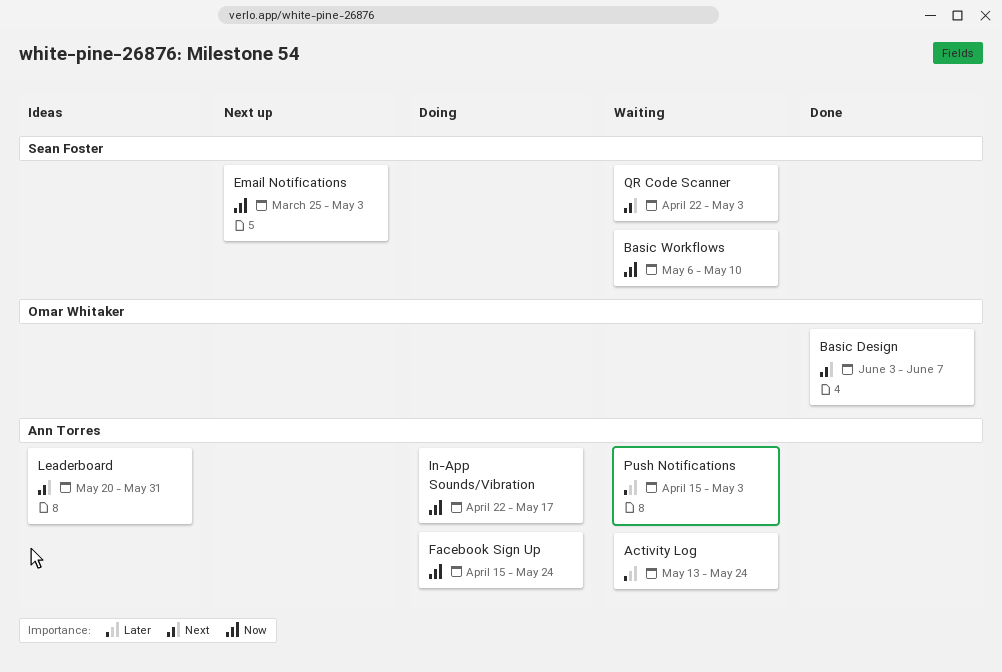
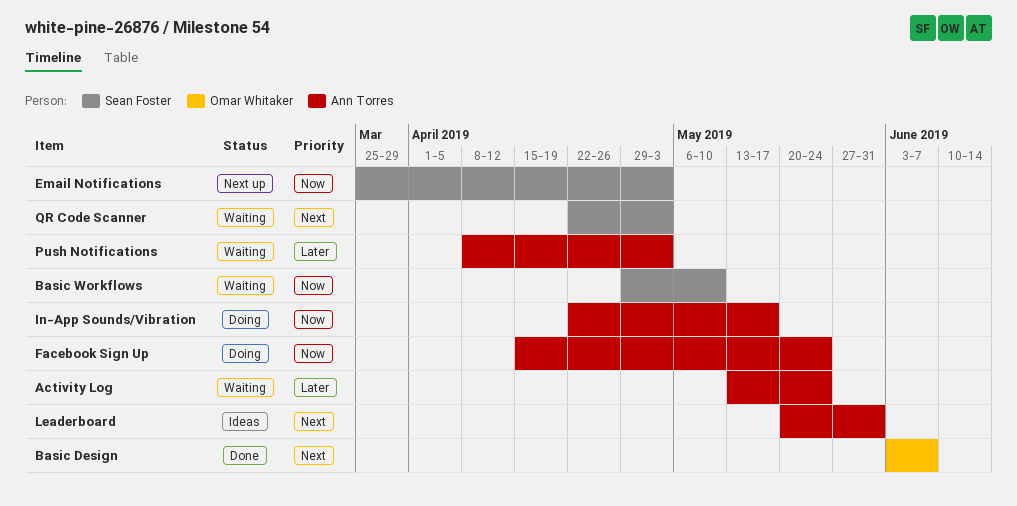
Basic Workflows, start: May 6 -> Apr 29
Push Notifications, start: Apr 15 -> Apr 8

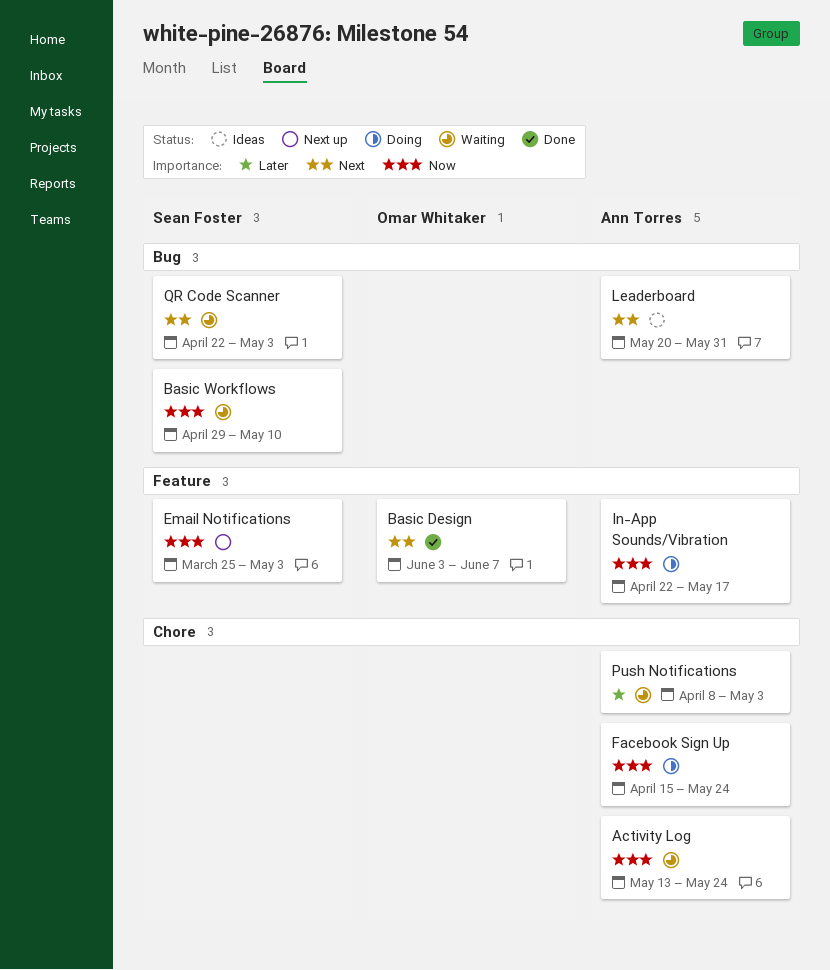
Activity Log, priority: Later -> Now

